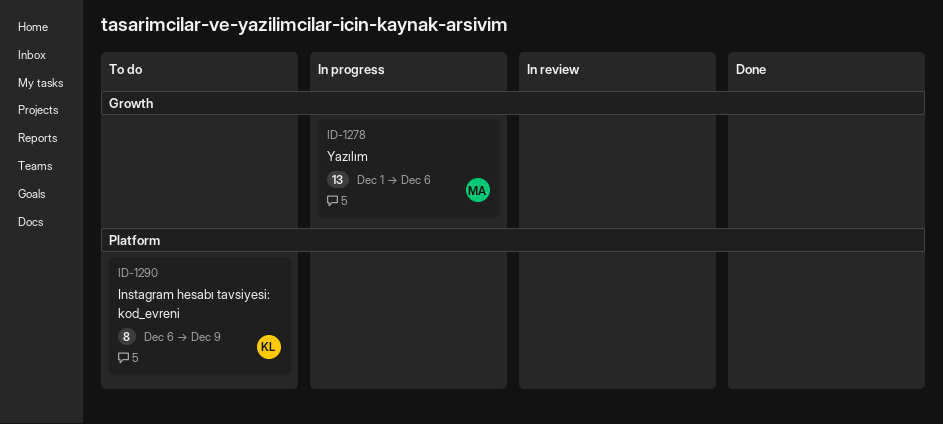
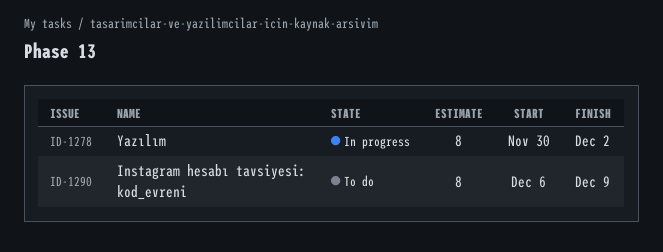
ID-1278, estimate: 13 -> 8
ID-1278, start: Dec 1 -> Nov 30
ID-1278, due: Dec 6 -> Dec 2

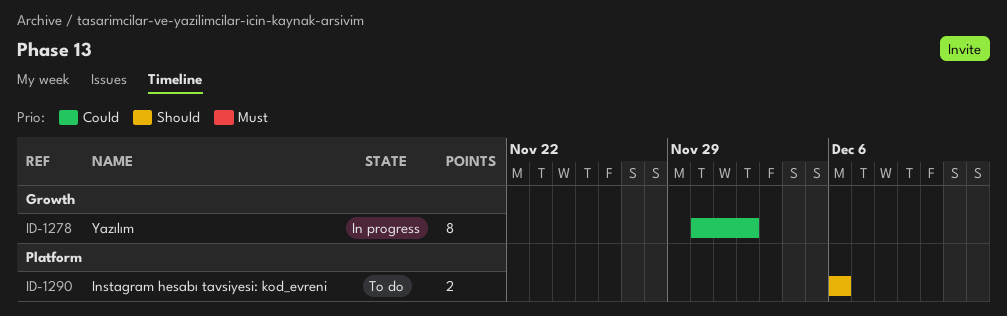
ID-1290, estimate: 8 -> 2
ID-1290, due: Dec 9 -> Dec 6

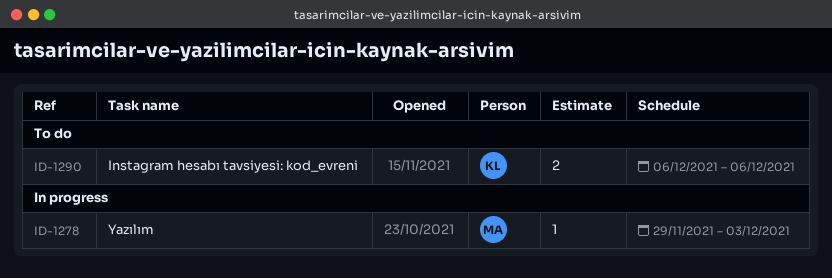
ID-1278, estimate: 8 -> 1
ID-1278, start: Nov 30 -> Nov 29
ID-1278, due: Dec 2 -> Dec 3

